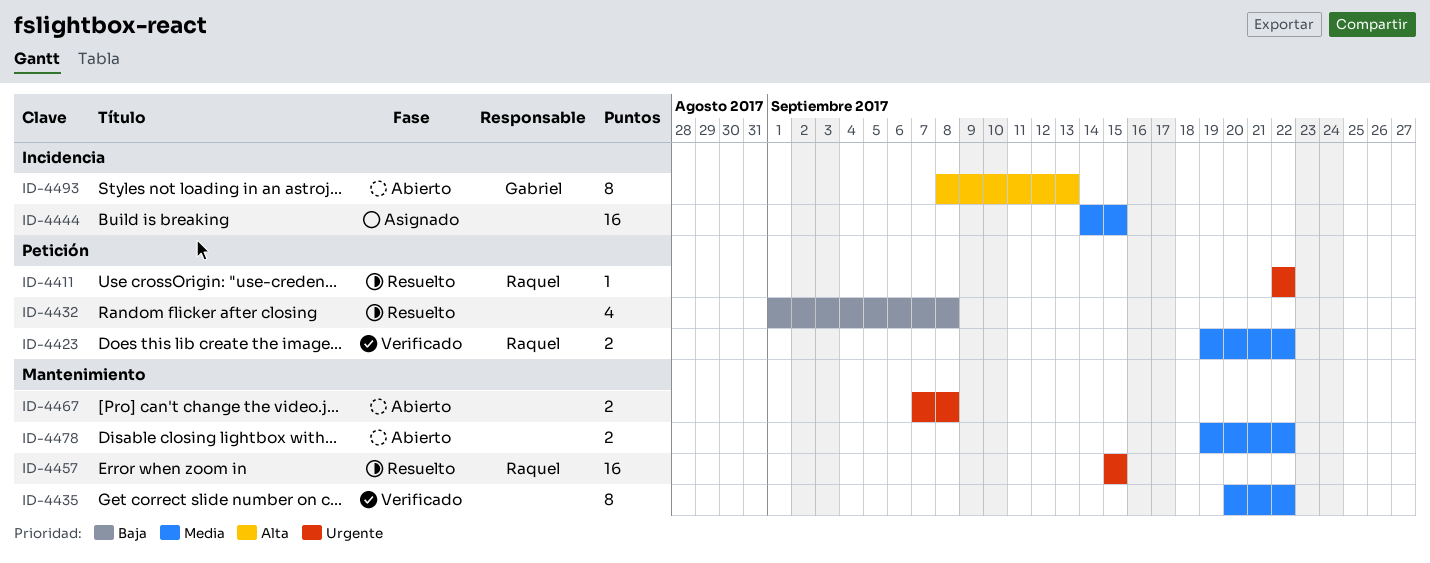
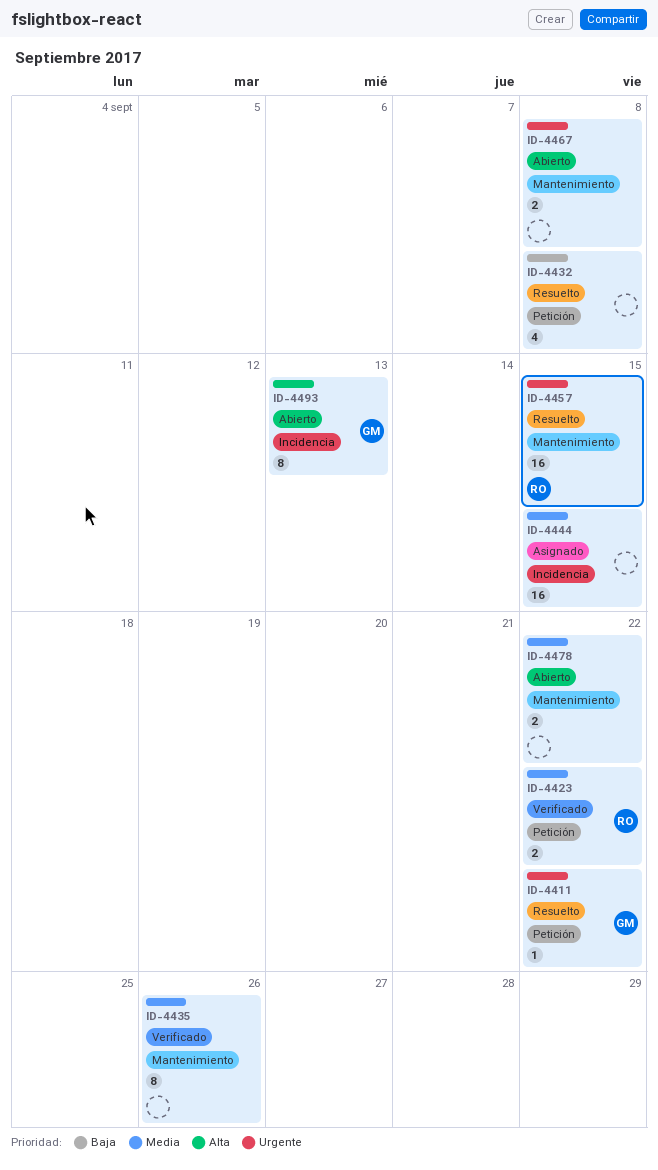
ID-4411, owner: Raquel -> Gabriel
ID-4435, due: Sep 22 -> Sep 26

